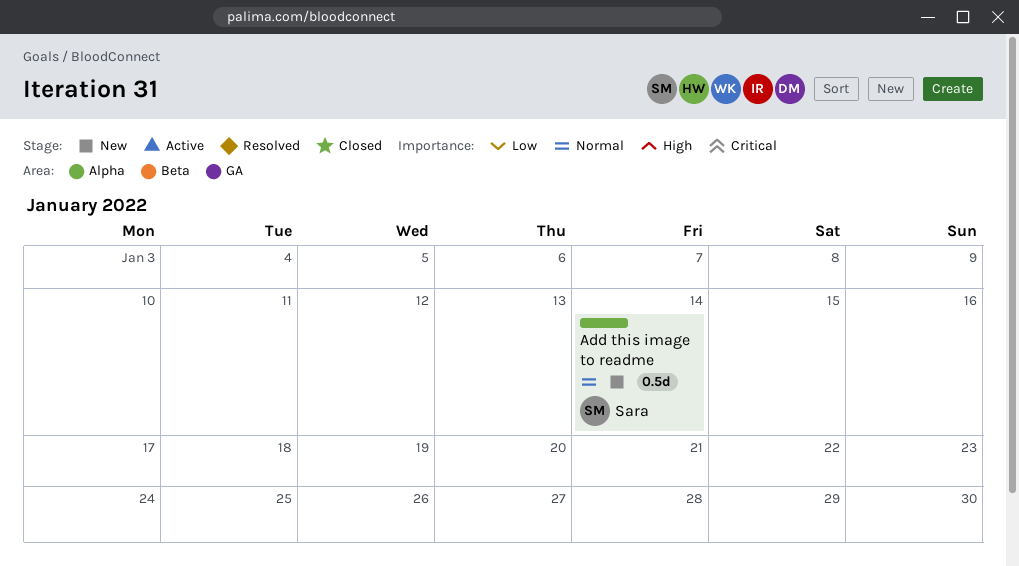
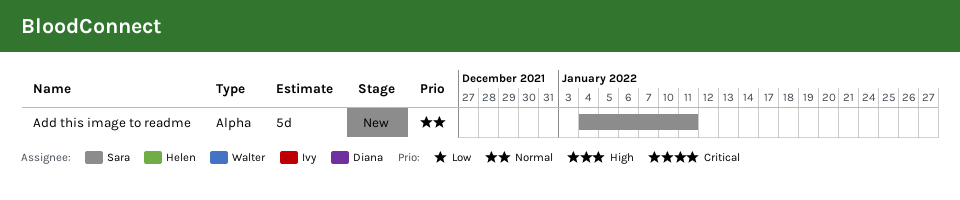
Add this image to readme, estimate: 0.5d -> 5d
Add this image to readme, due: Jan 14 -> Jan 11

